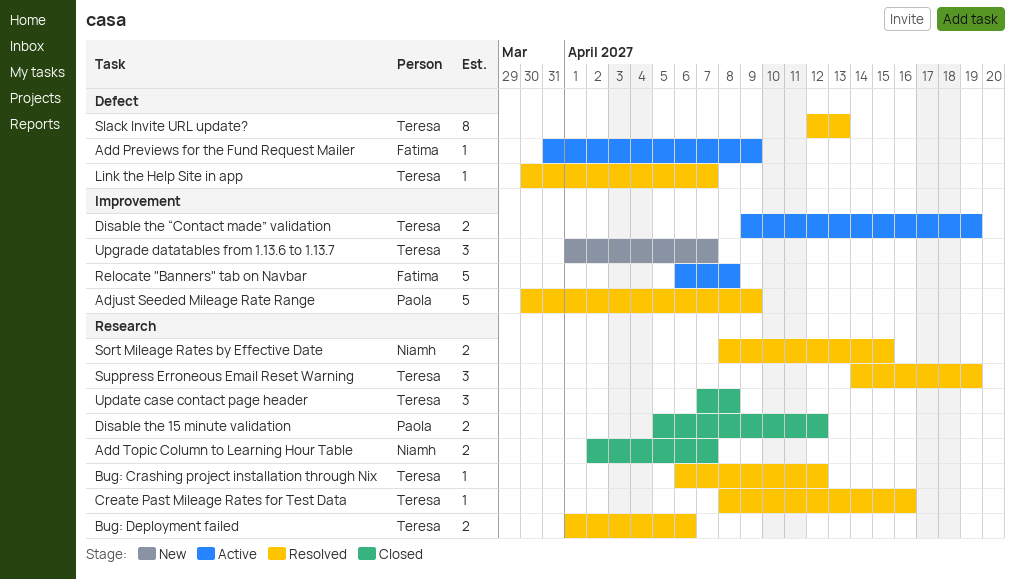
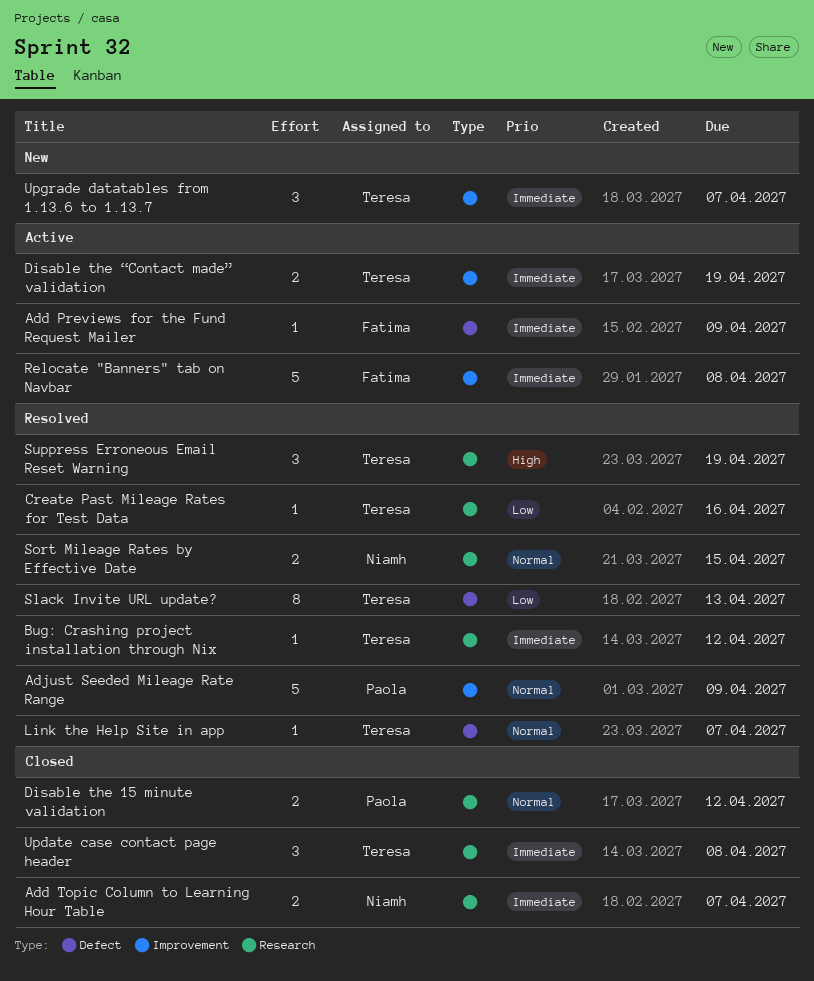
Bug: Deployment failed: present -> none

